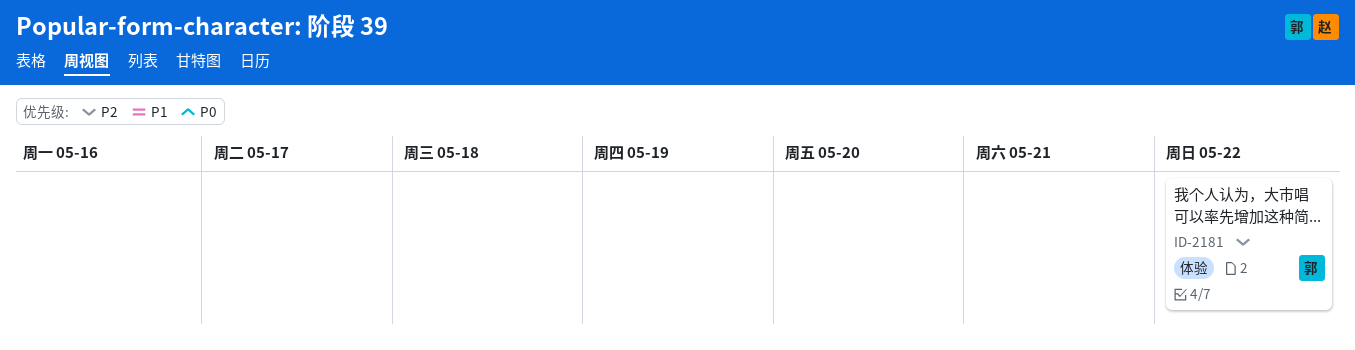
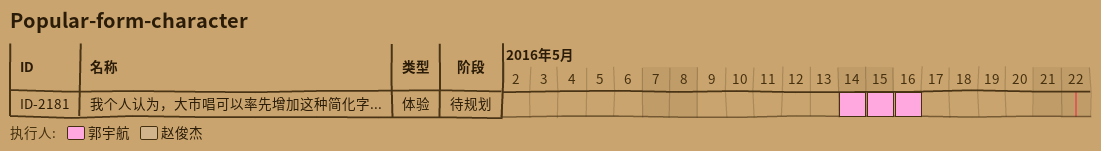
ID-2181, due: May 22 -> May 16

